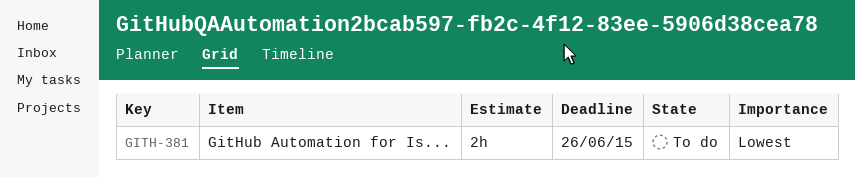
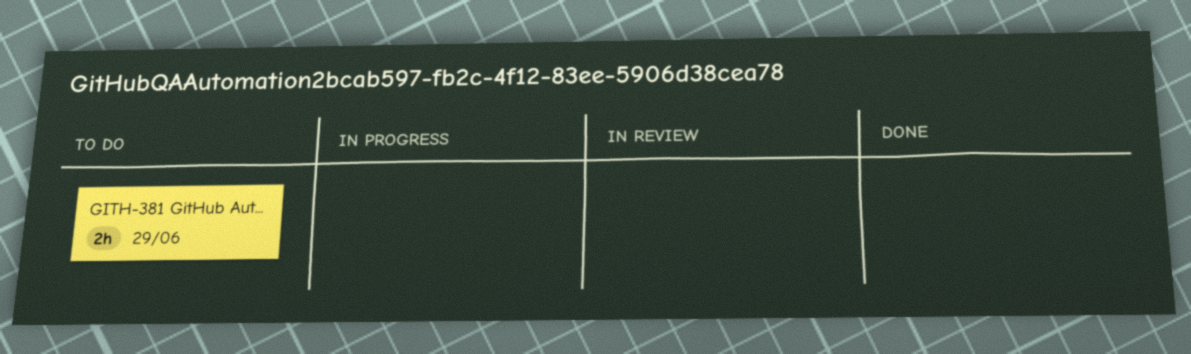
GITH-381, due: Jun 26 -> Jun 29

